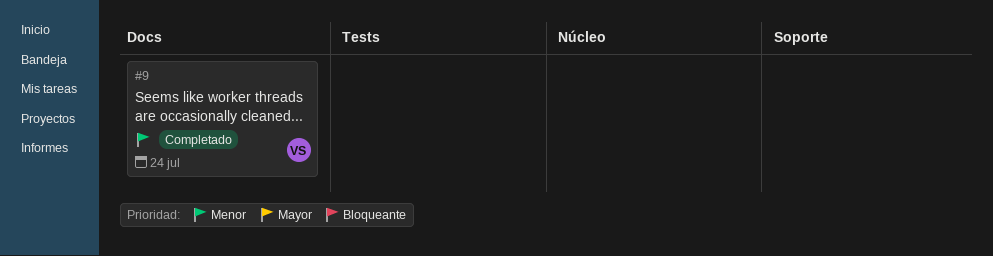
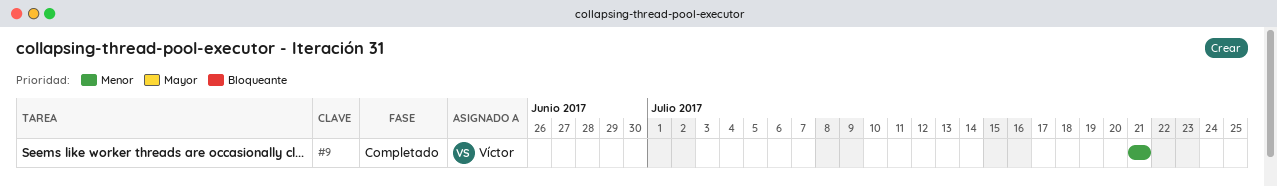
#9, due: Jul 24 -> Jul 21

